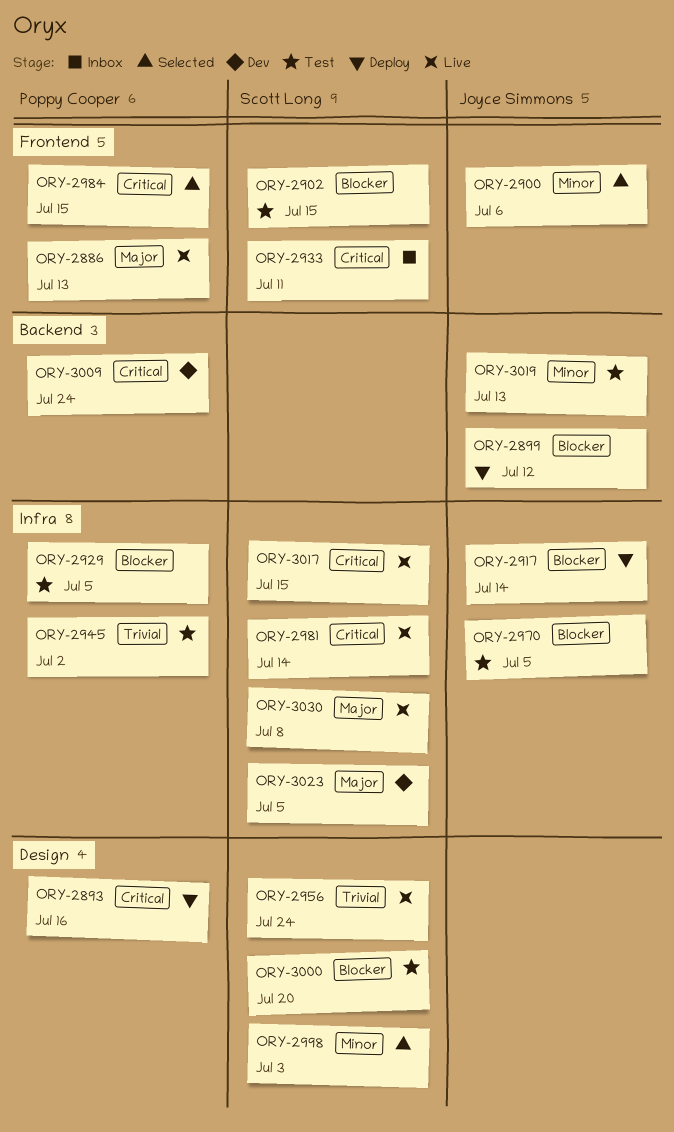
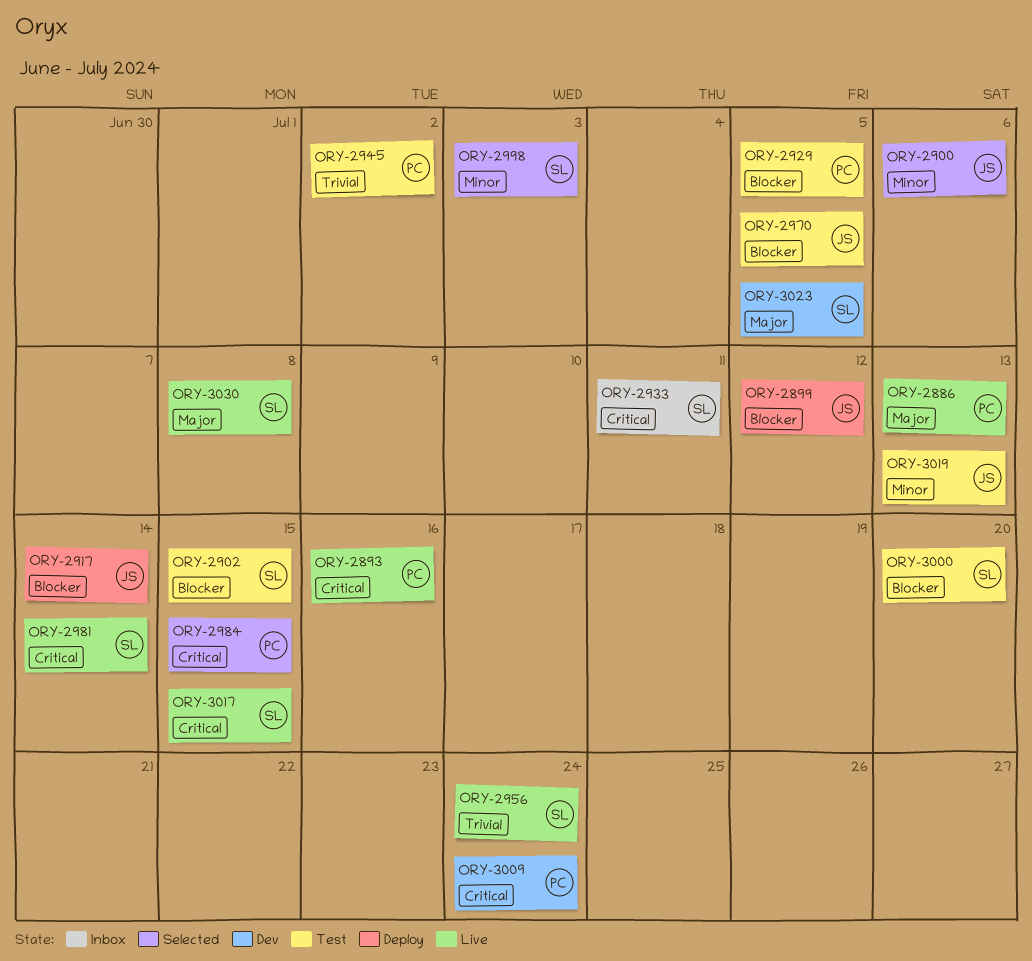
ORY-2893, status: Deploy -> Live

